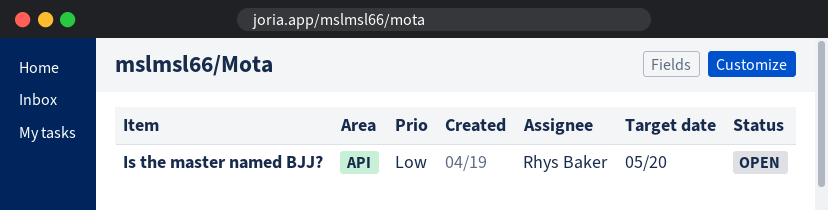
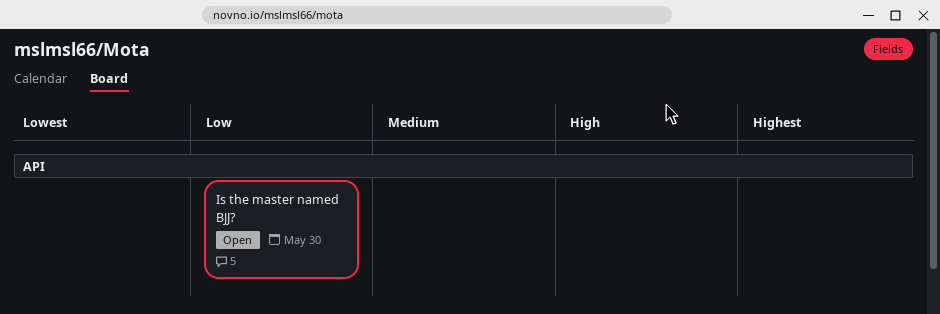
Is the master named BJJ?, due: May 20 -> May 30

